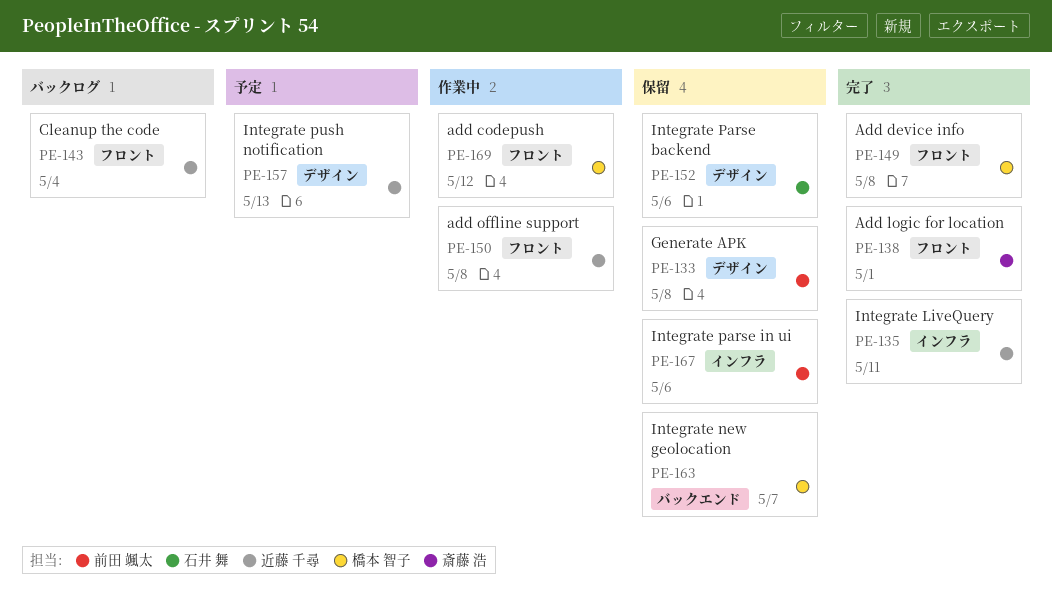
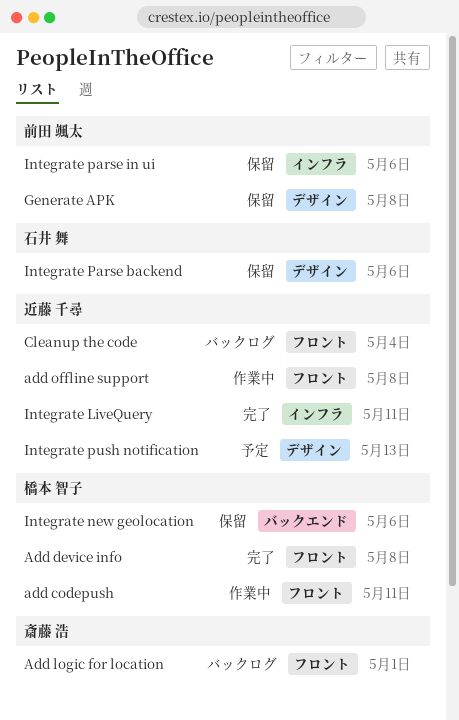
add codepush, due: May 12 -> May 11
Add logic for location, status: 完了 -> バックログ
Integrate new geolocation, due: May 7 -> May 6

